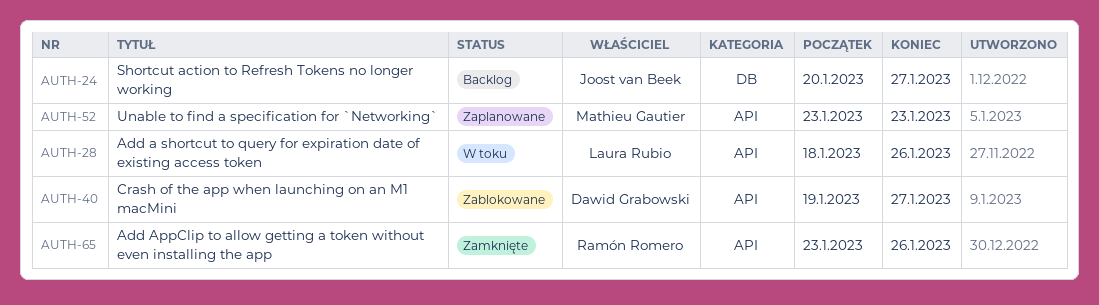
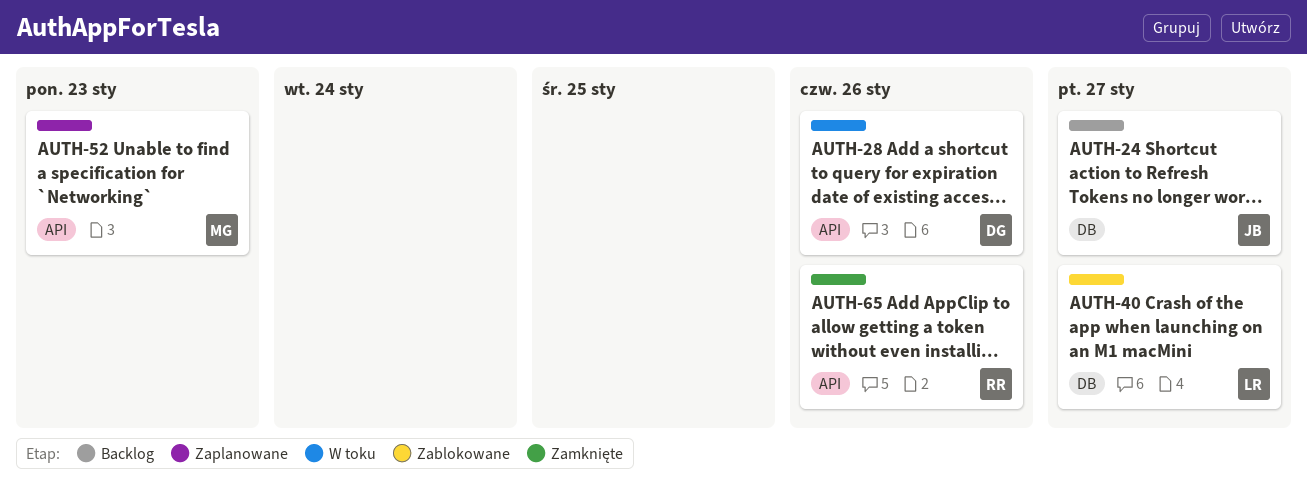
AUTH-28, owner: Laura Rubio -> Dawid Grabowski
AUTH-40, owner: Dawid Grabowski -> Laura Rubio
AUTH-40, label: API -> DB

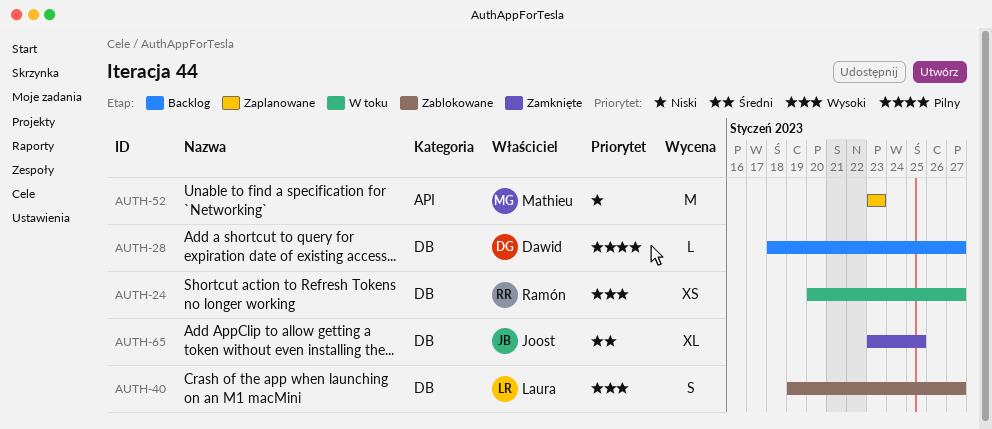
AUTH-24, status: Backlog -> W toku
AUTH-24, owner: Joost -> Ramón
AUTH-28, status: W toku -> Backlog
AUTH-28, label: API -> DB
AUTH-28, due: Jan 26 -> Jan 27
AUTH-65, owner: Ramón -> Joost
AUTH-65, label: API -> DB
AUTH-65, due: Jan 26 -> Jan 25

